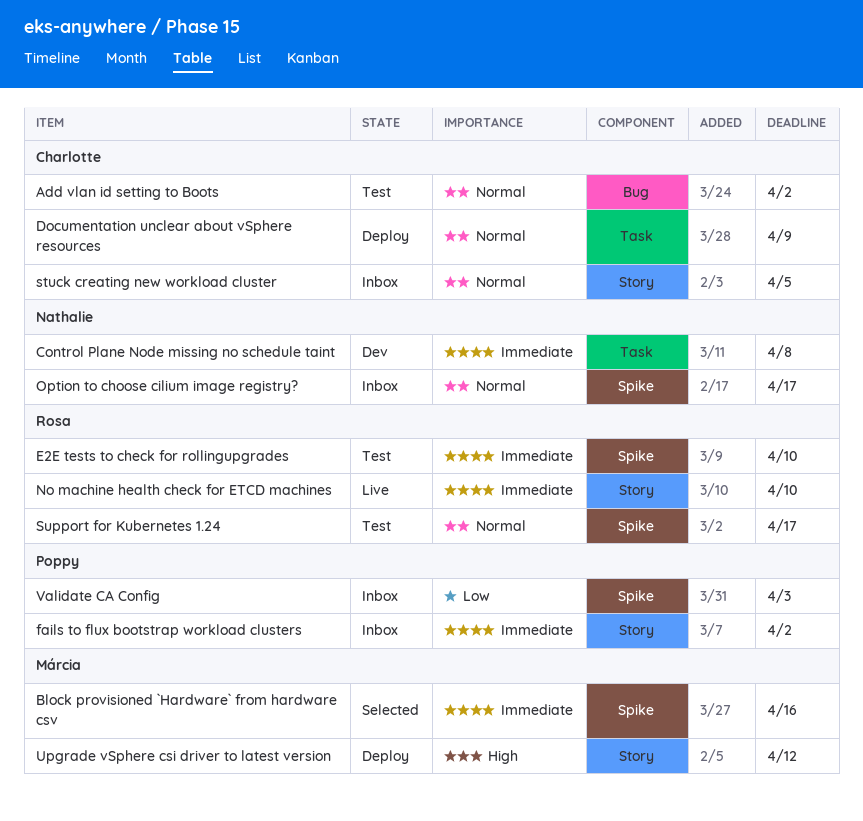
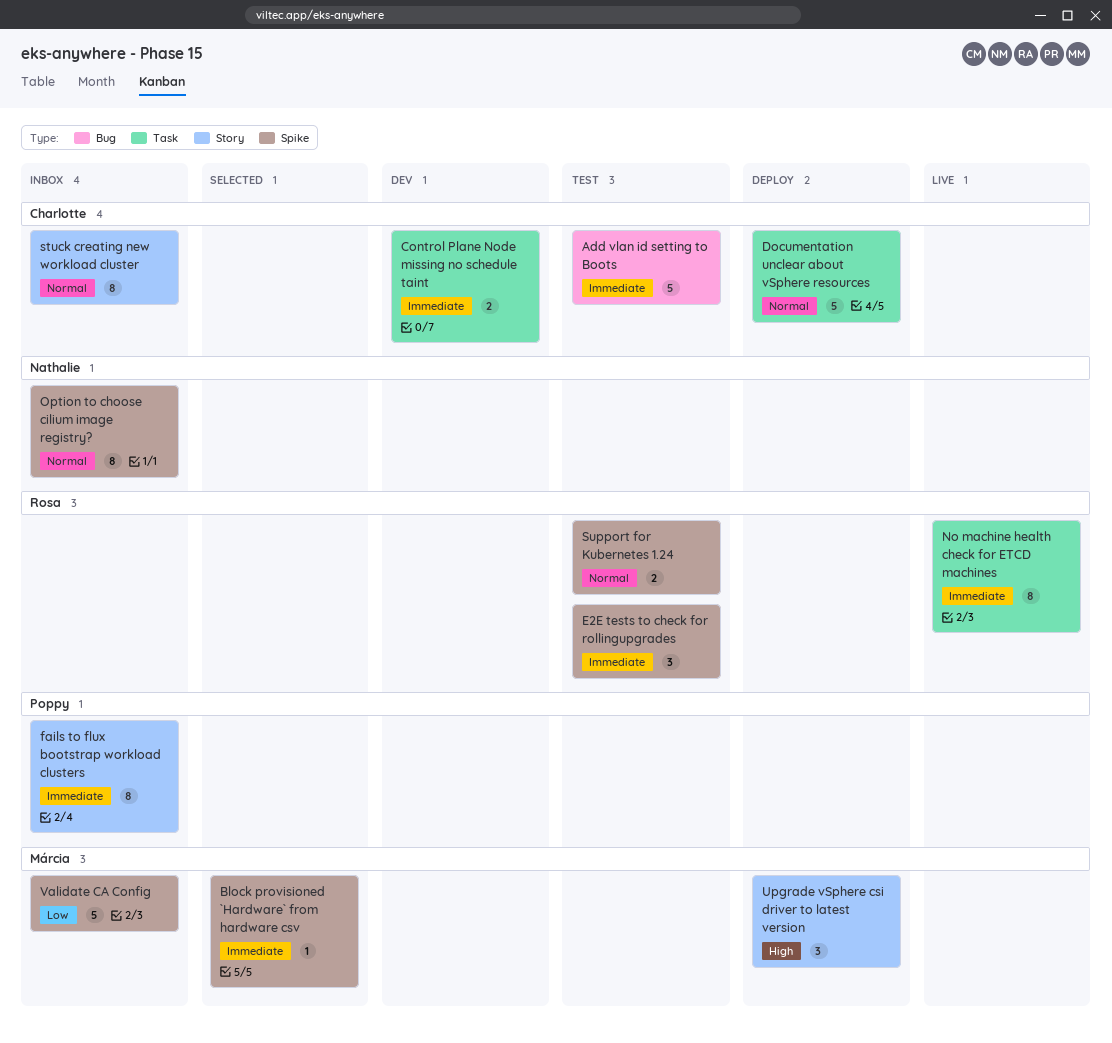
Add vlan id setting to Boots, priority: Normal -> Immediate
Control Plane Node missing no schedule taint, owner: Nathalie -> Charlotte
No machine health check for ETCD machines, label: Story -> Task
Validate CA Config, owner: Poppy -> Márcia

